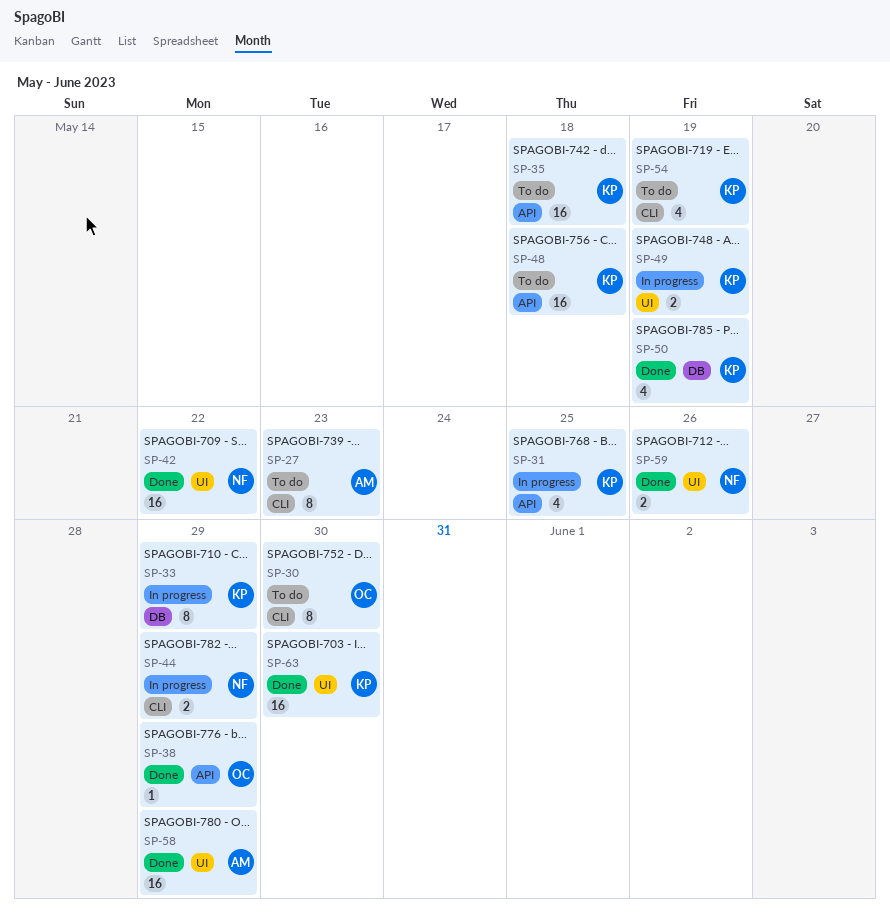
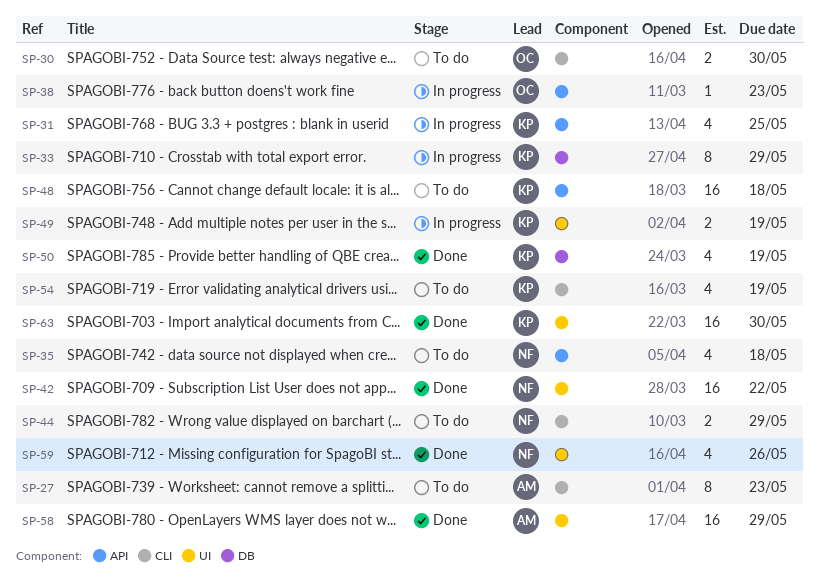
SP-30, estimate: 8 -> 2
SP-35, owner: KP -> NF
SP-35, estimate: 16 -> 4
SP-38, status: Done -> In progress
SP-38, due: May 29 -> May 23
SP-44, status: In progress -> To do
SP-59, estimate: 2 -> 4

